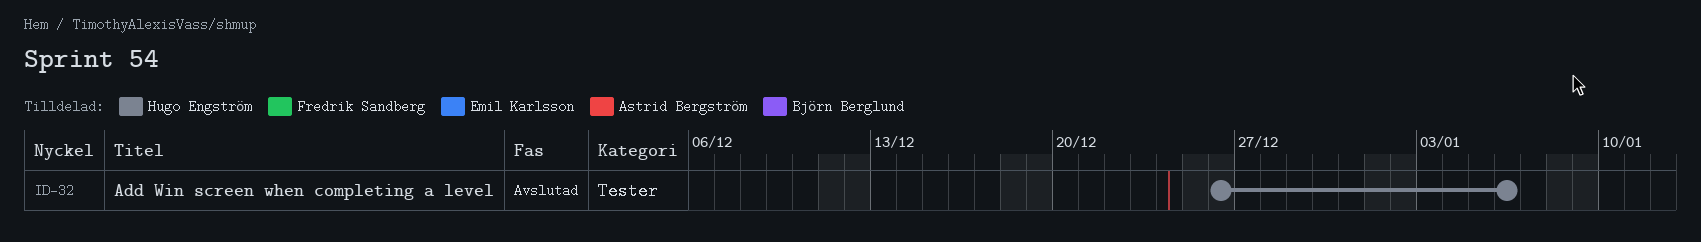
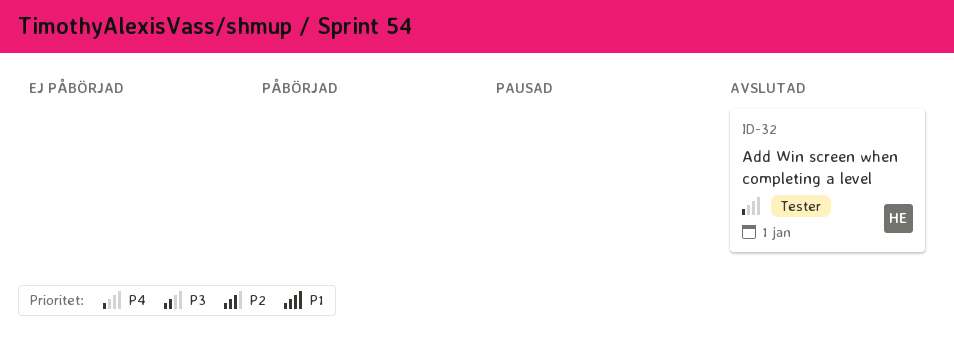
ID-32, due: Jan 6 -> Jan 1

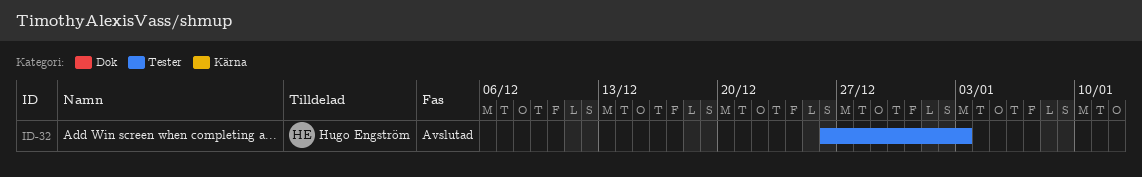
ID-32, due: Jan 1 -> Jan 3

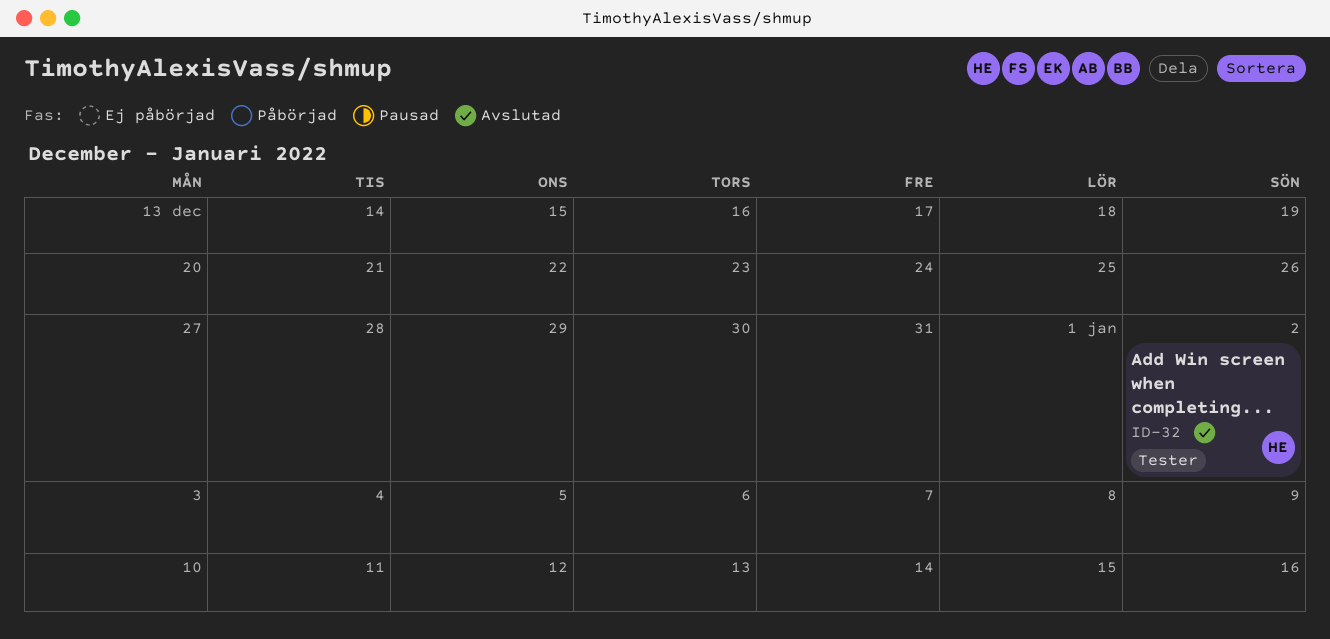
ID-32, due: Jan 3 -> Jan 2

